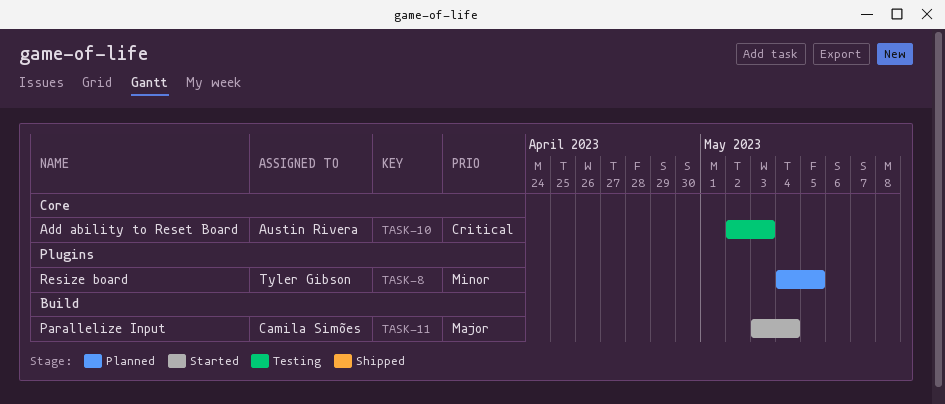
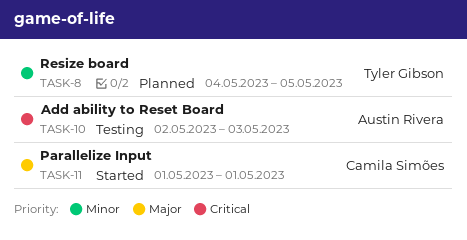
TASK-11, start: May 3 -> May 1
TASK-11, due: May 4 -> May 1

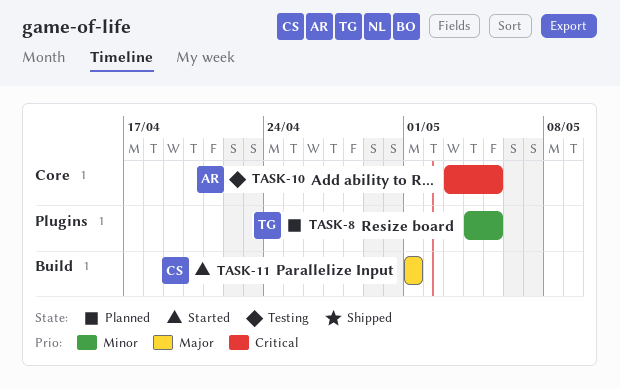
TASK-10, start: May 2 -> May 3
TASK-10, due: May 3 -> May 5

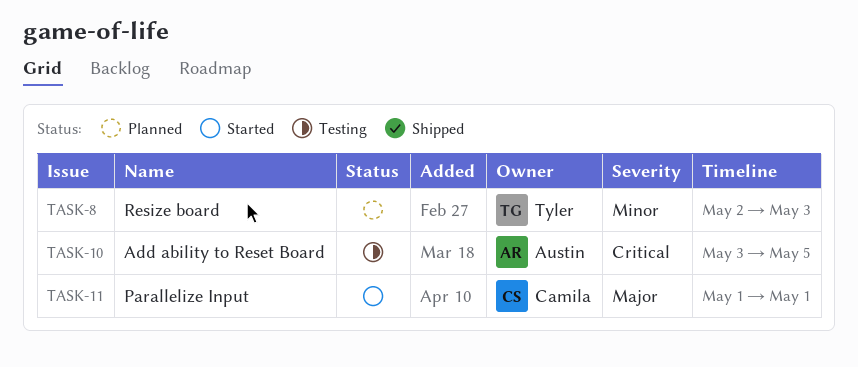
TASK-8, start: May 4 -> May 2
TASK-8, due: May 5 -> May 3

